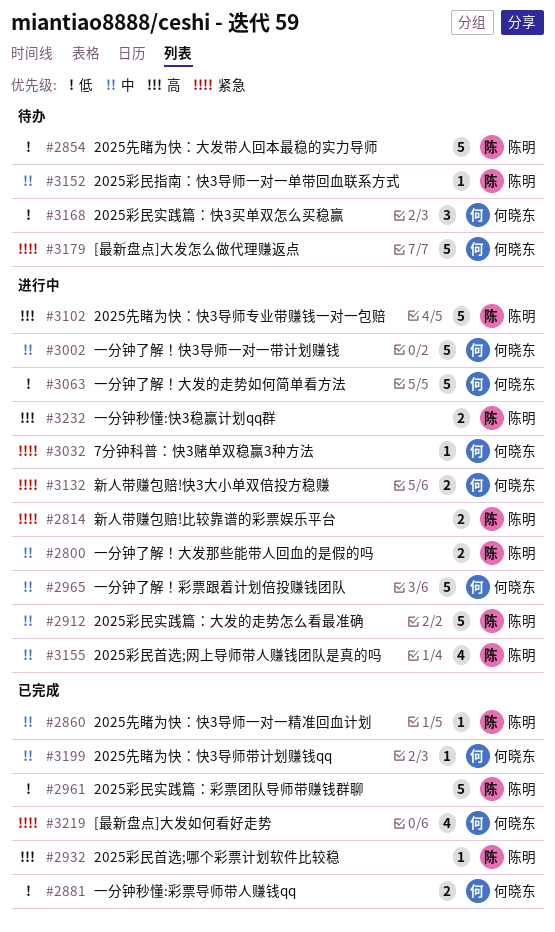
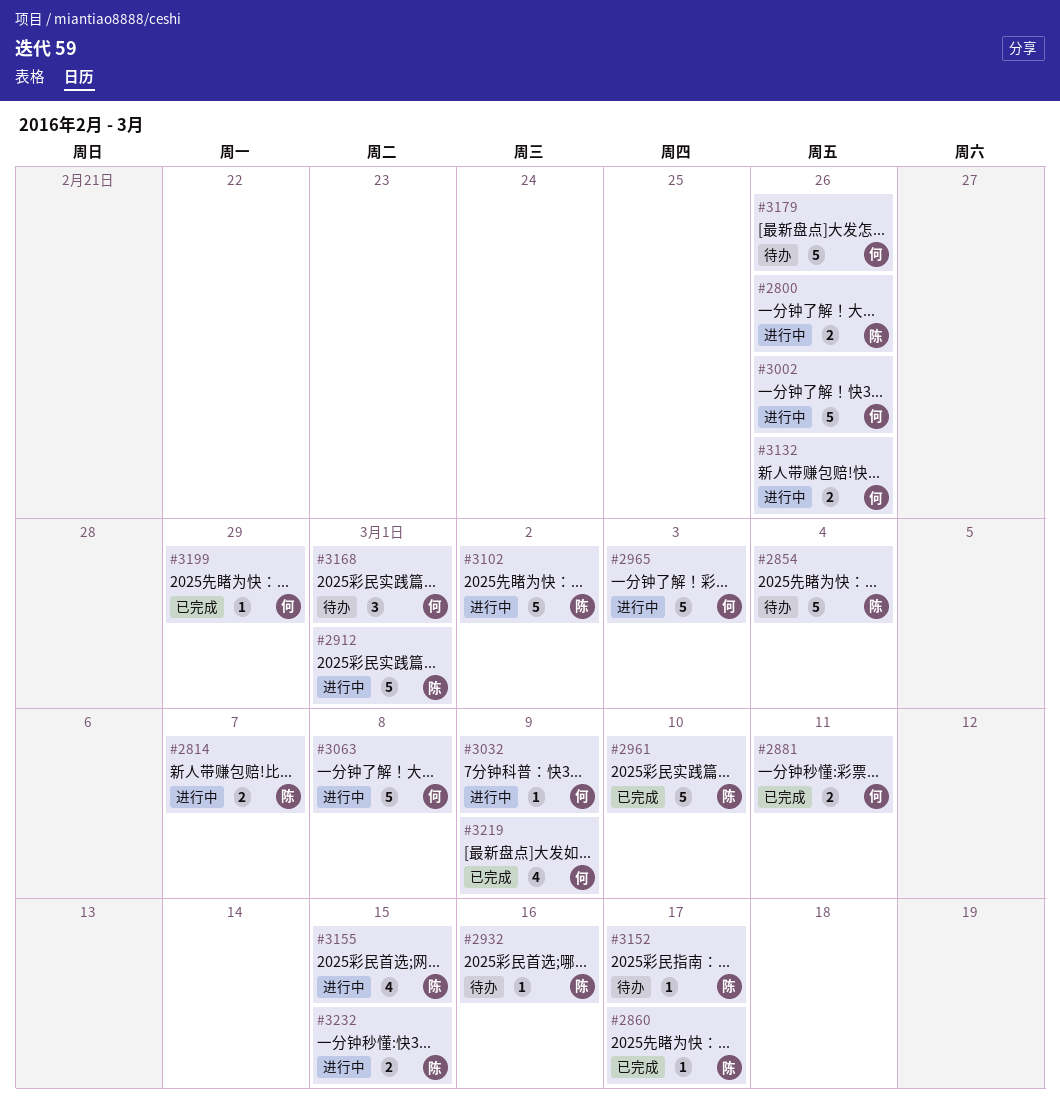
#2932, status: 已完成 -> 待办

